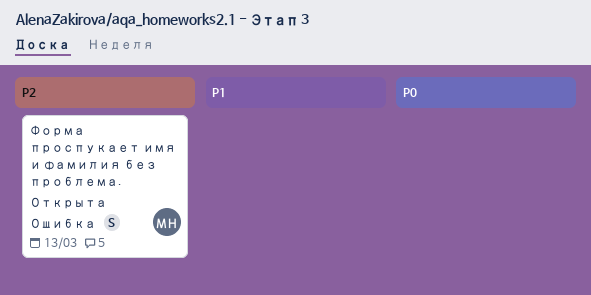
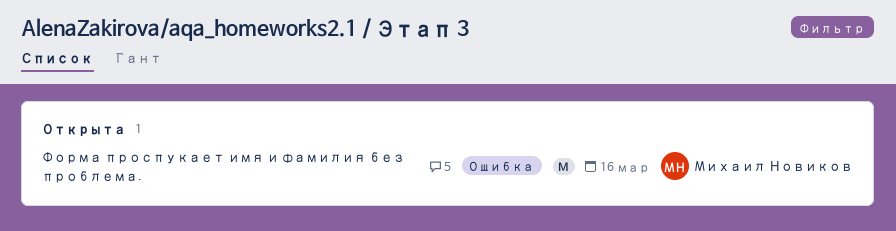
Форма проспукает имя и фамилия без проблема., estimate: S -> M
Форма проспукает имя и фамилия без проблема., due: Mar 13 -> Mar 16

